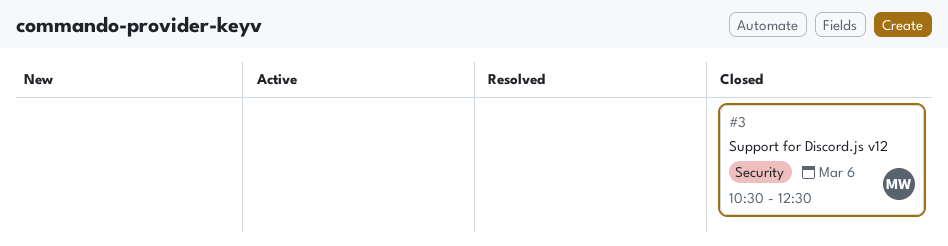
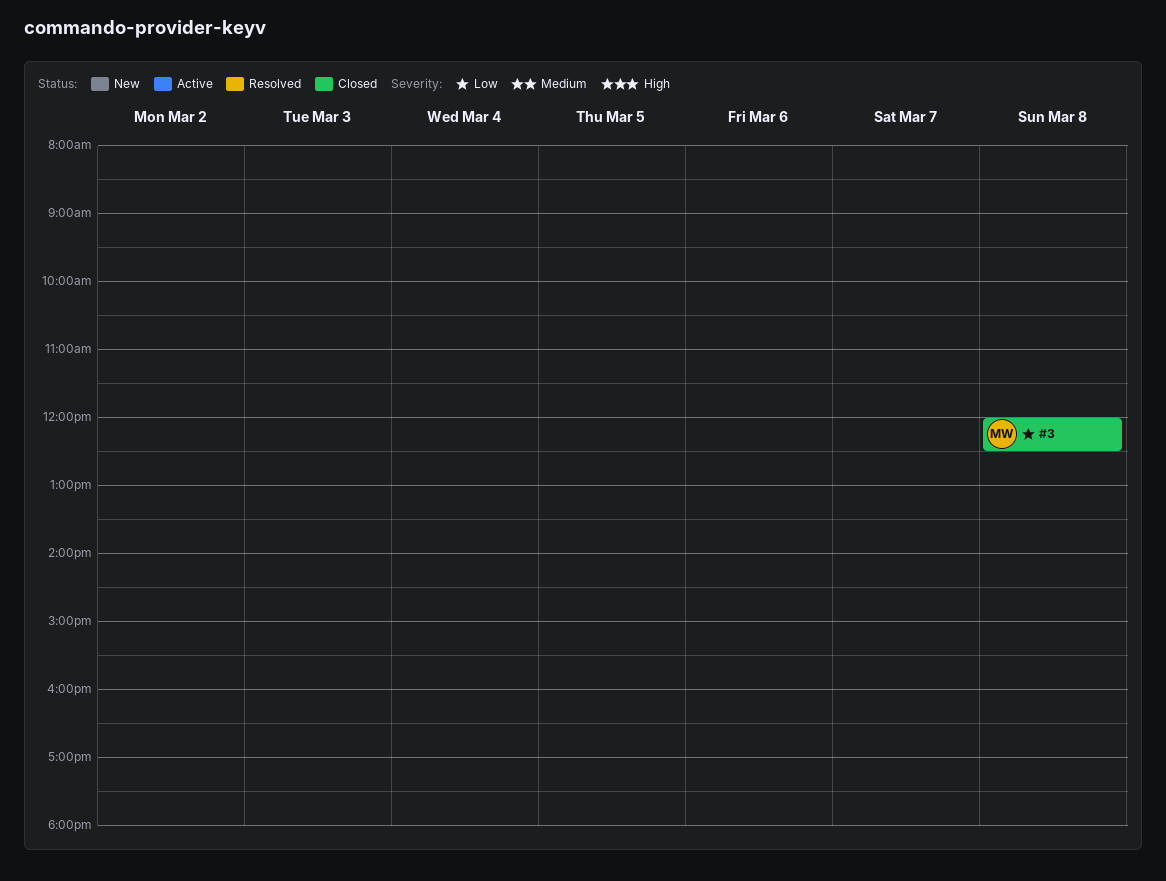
#3, day: Mar 6 -> Mar 8
#3, begins: 10:30 -> 12:00

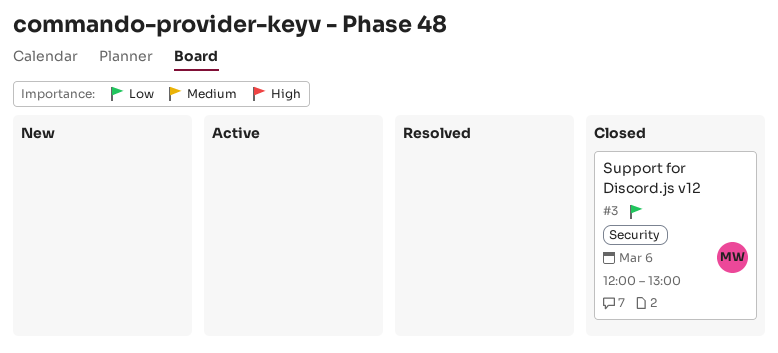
#3, day: Mar 8 -> Mar 6
#3, ends: 12:30 -> 13:00

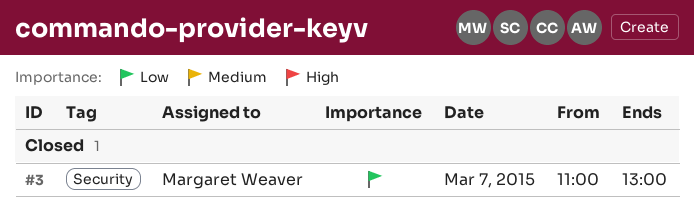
#3, day: Mar 6 -> Mar 7
#3, begins: 12:00 -> 11:00

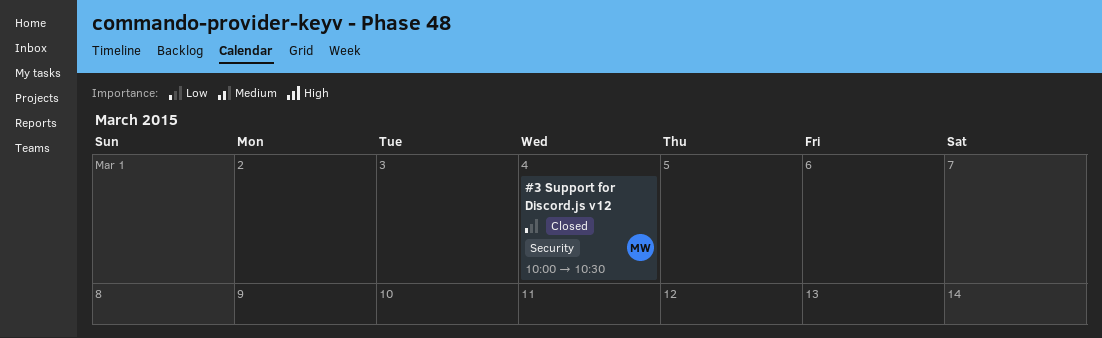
#3, day: Mar 7 -> Mar 4
#3, begins: 11:00 -> 10:00
#3, ends: 13:00 -> 10:30

